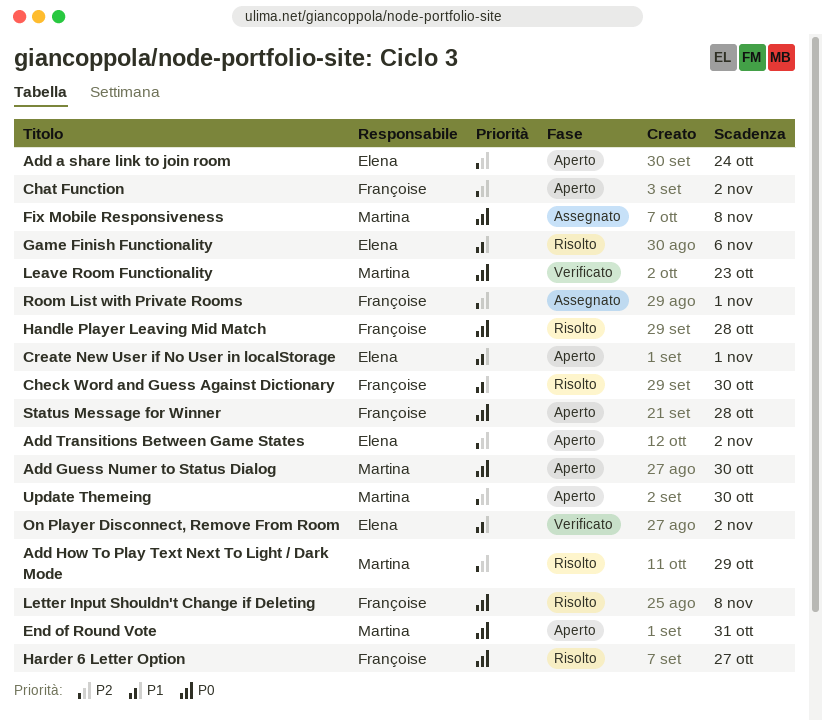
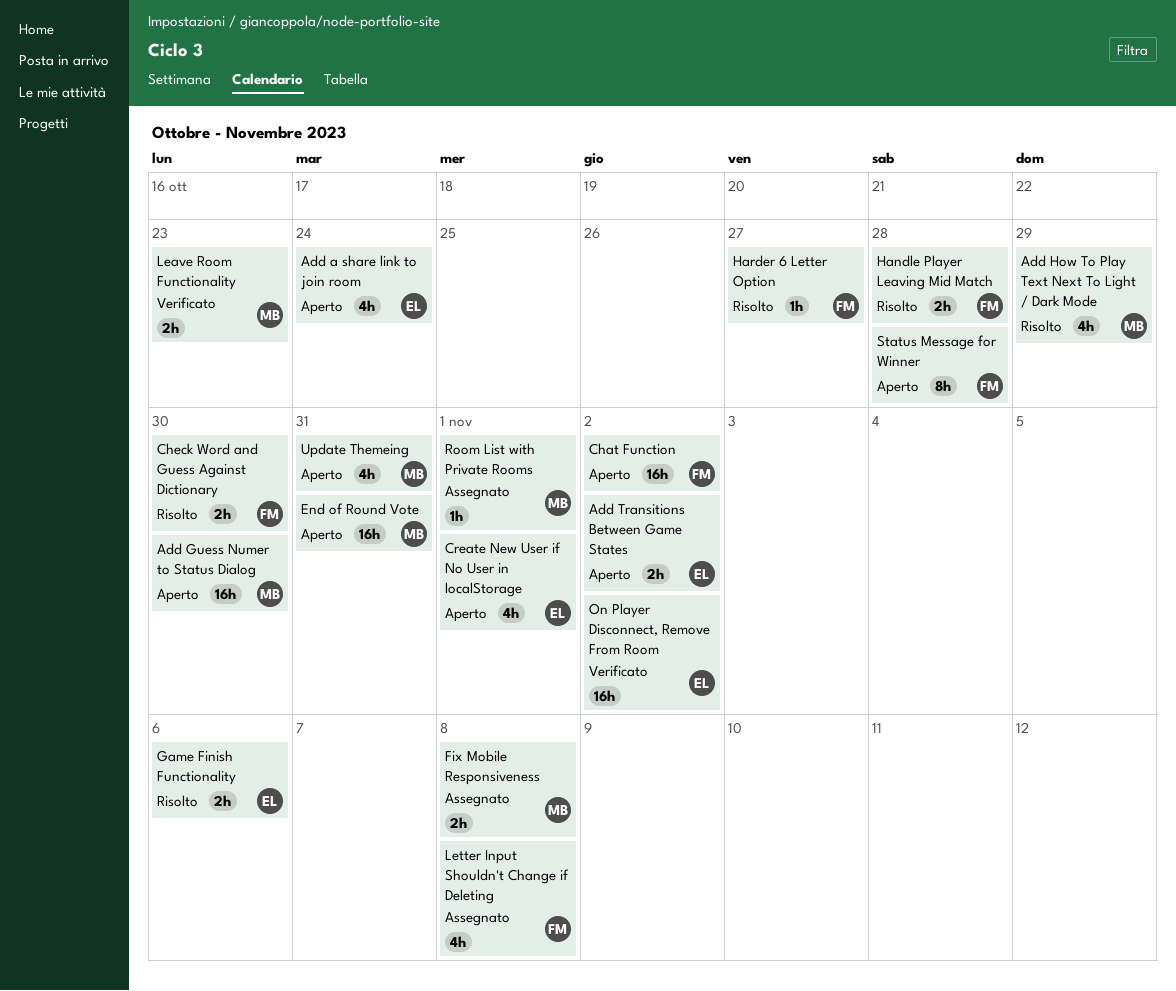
Letter Input Shouldn't Change if Deleting, status: Risolto -> Assegnato
Room List with Private Rooms, owner: Françoise -> Martina
Update Themeing, due: Oct 30 -> Oct 31

